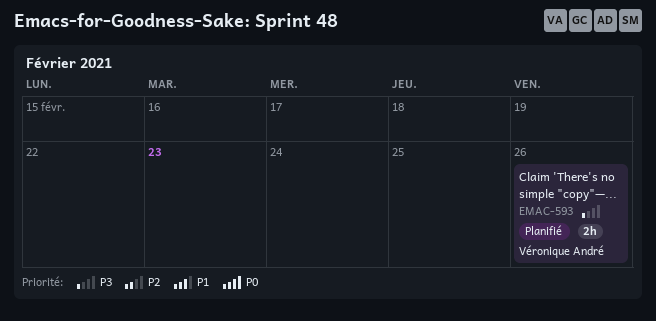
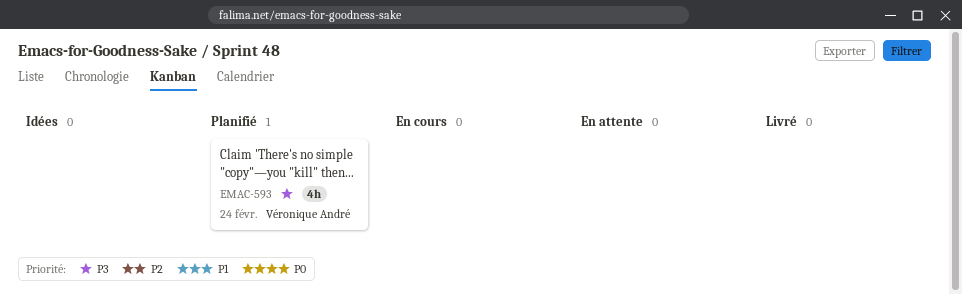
EMAC-593, estimate: 2h -> 4h
EMAC-593, due: Feb 26 -> Feb 24

